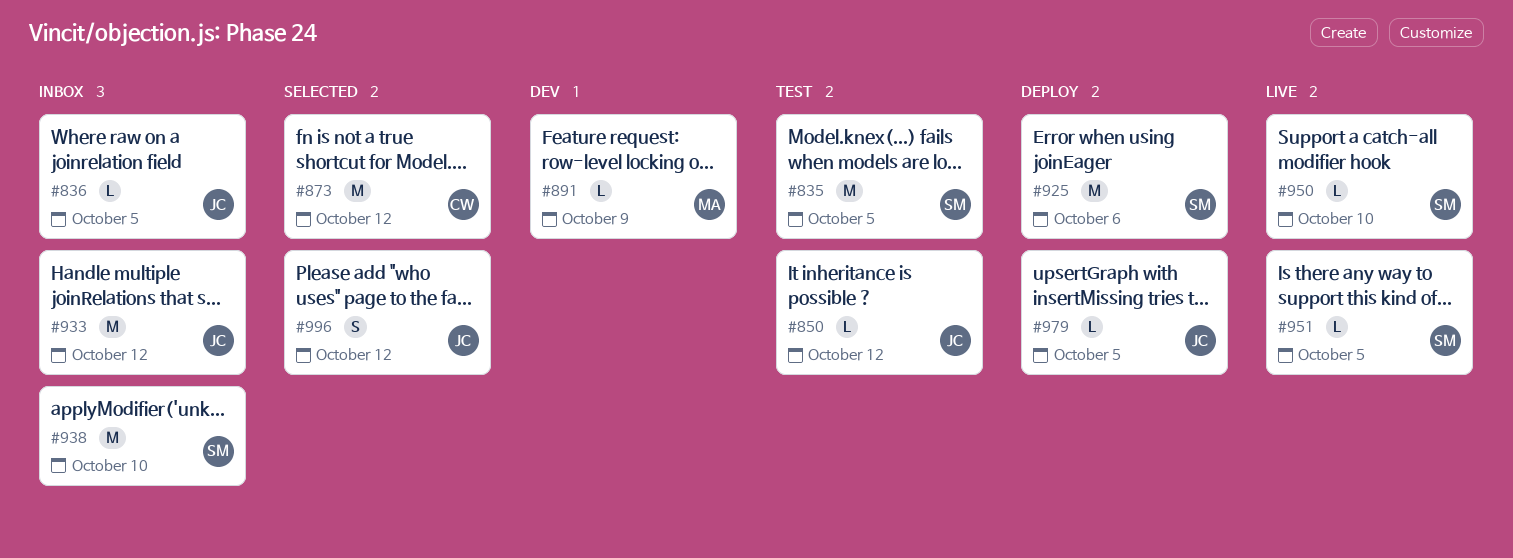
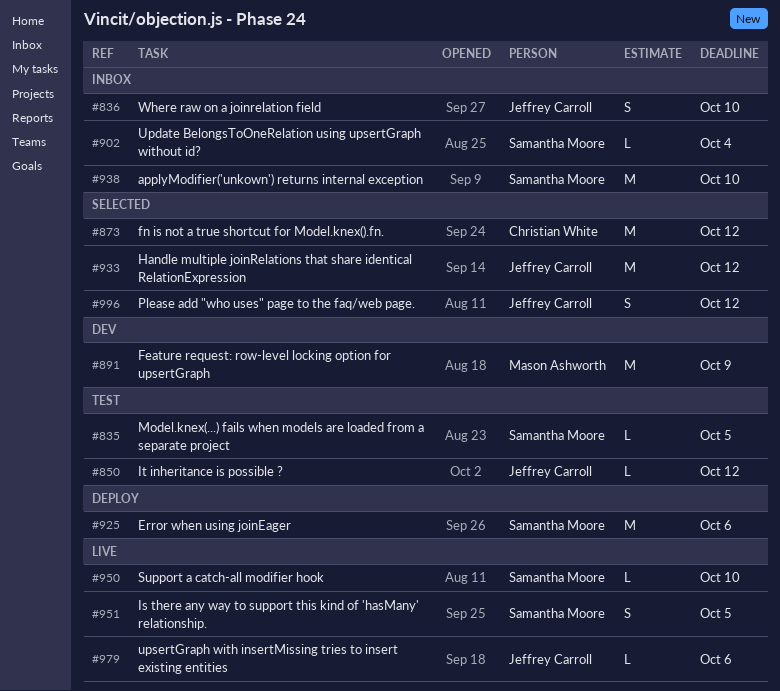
#835, estimate: M -> L
#836, estimate: L -> S
#836, due: Oct 5 -> Oct 10
#891, estimate: L -> M
#902: none -> present
#933, status: Inbox -> Selected
#951, estimate: L -> S
#979, status: Deploy -> Live
#979, due: Oct 5 -> Oct 6

